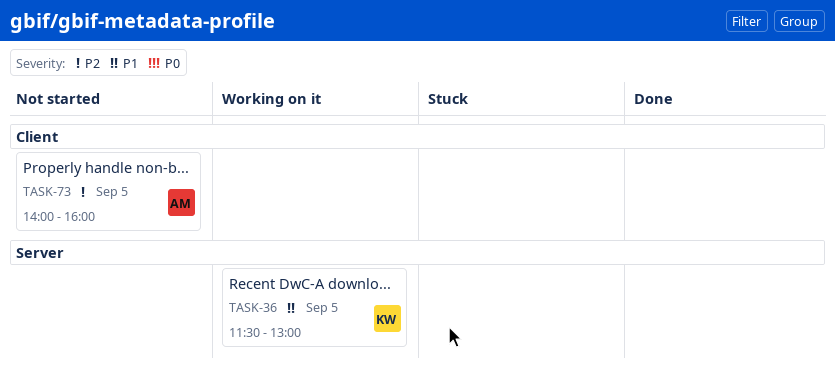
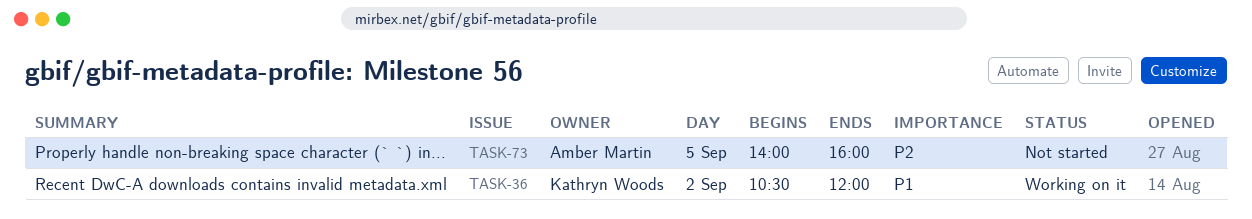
TASK-36, day: Sep 5 -> Sep 2
TASK-36, begins: 11:30 -> 10:30
TASK-36, ends: 13:00 -> 12:00

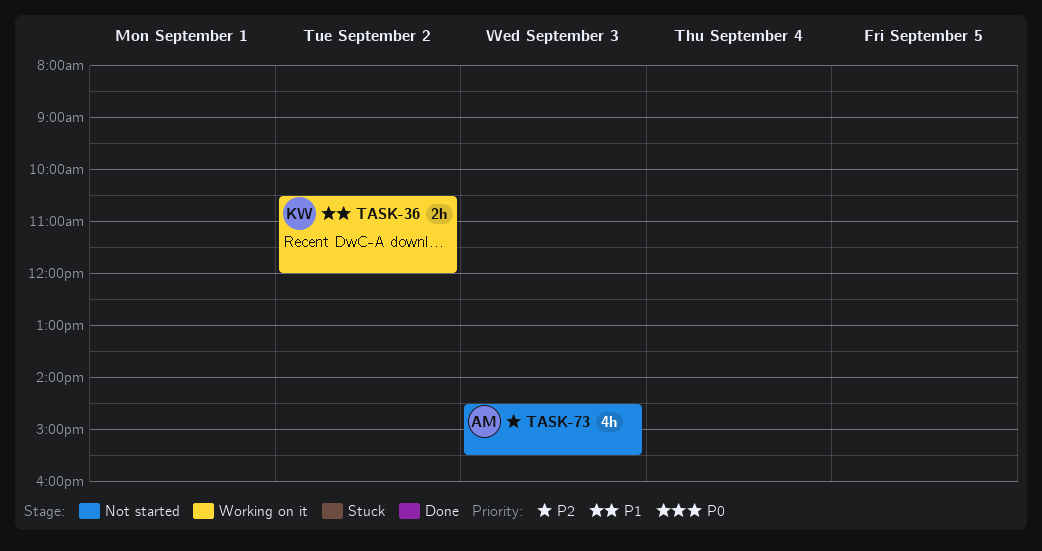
TASK-73, day: Sep 5 -> Sep 3
TASK-73, begins: 14:00 -> 14:30
TASK-73, ends: 16:00 -> 15:30

